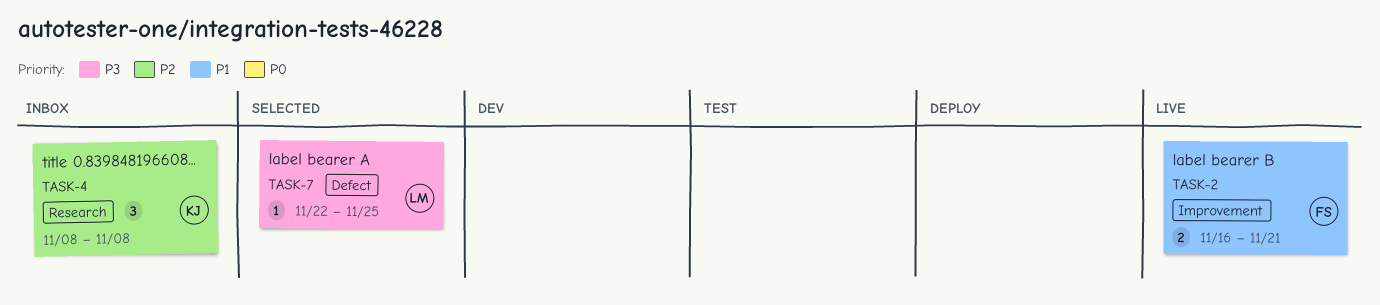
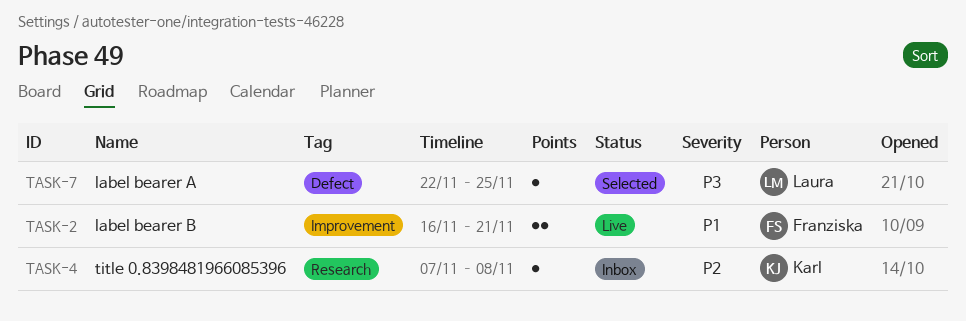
TASK-4, estimate: 3 -> 1
TASK-4, start: Nov 8 -> Nov 7

